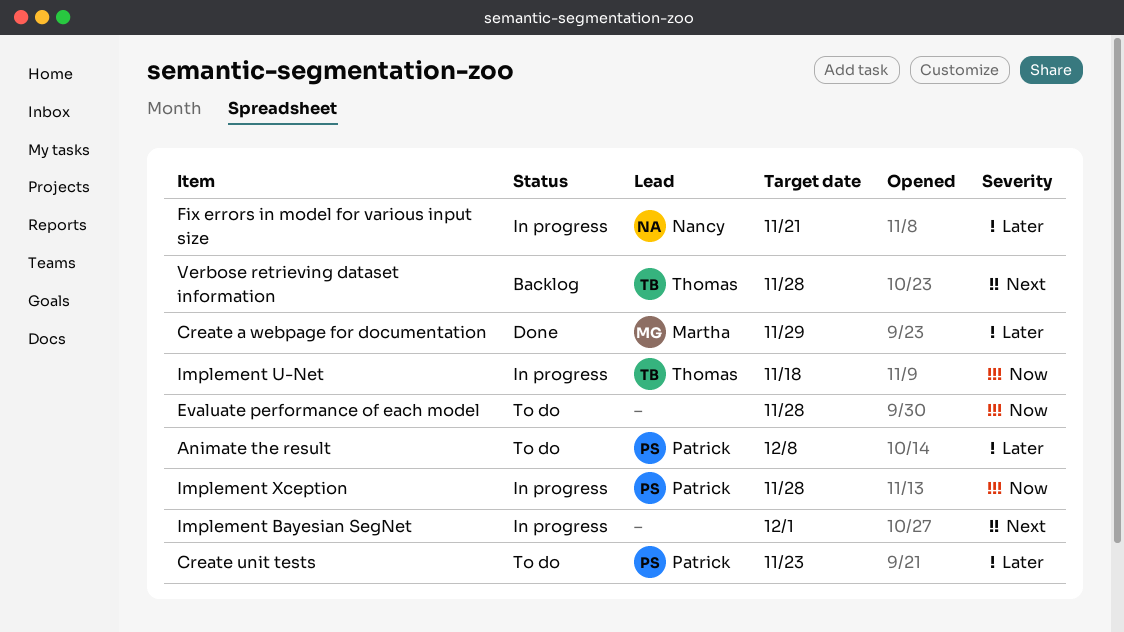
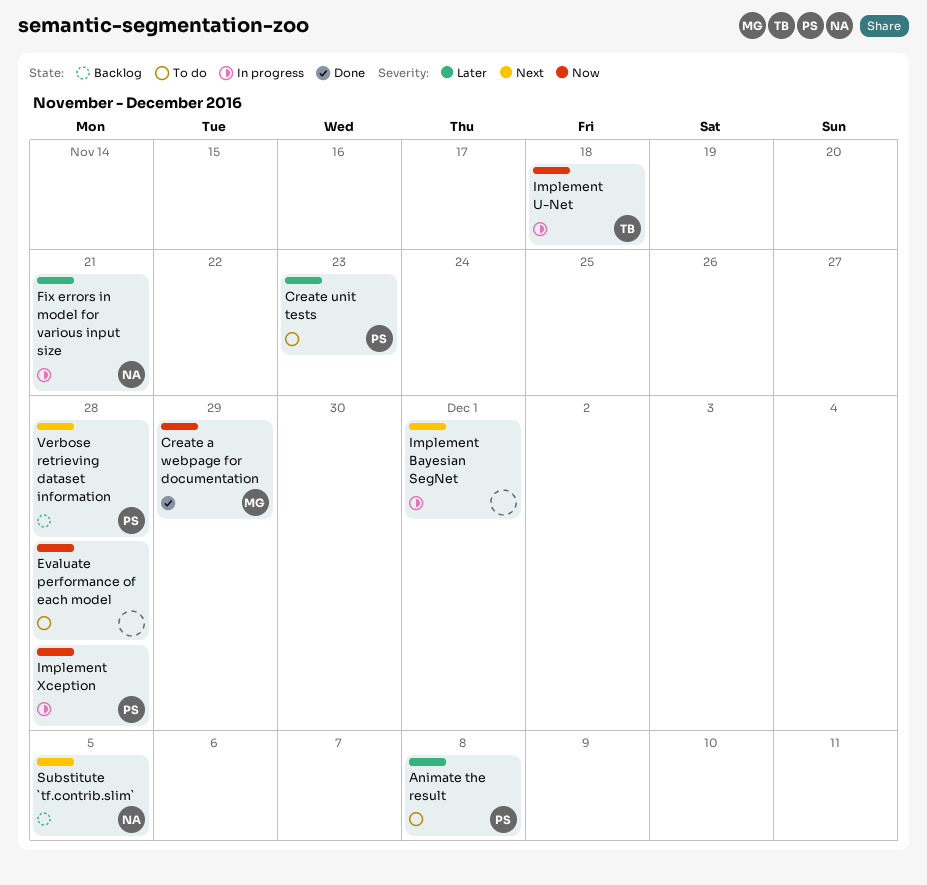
Create a webpage for documentation, priority: Later -> Now
Substitute `tf.contrib.slim`: none -> present
Verbose retrieving dataset information, owner: Thomas -> Patrick

